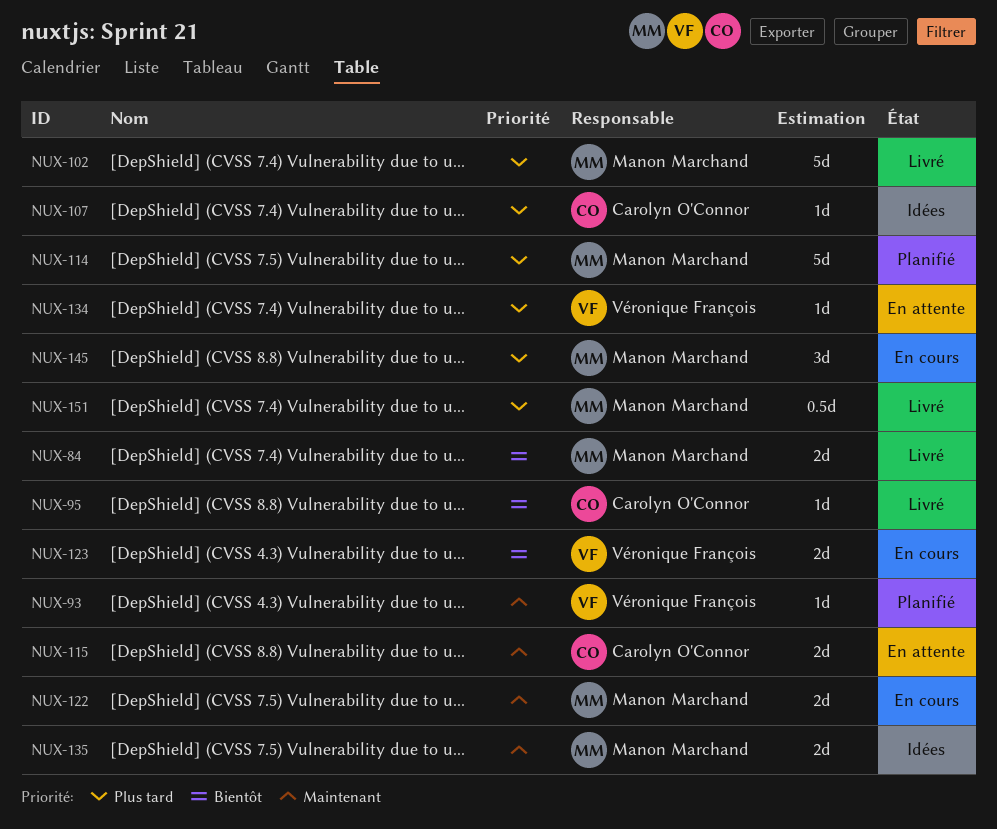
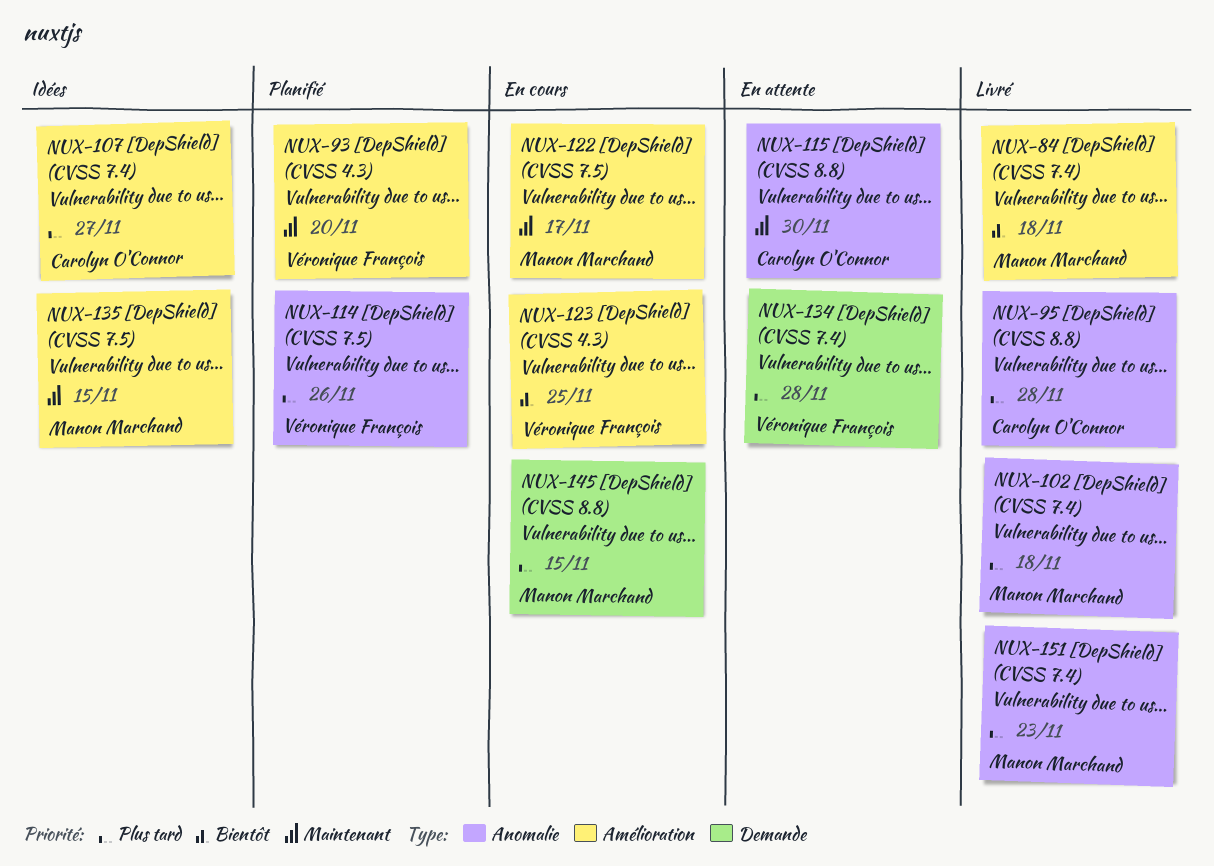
NUX-95, priority: Bientôt -> Plus tard
NUX-114, owner: Manon Marchand -> Véronique François

